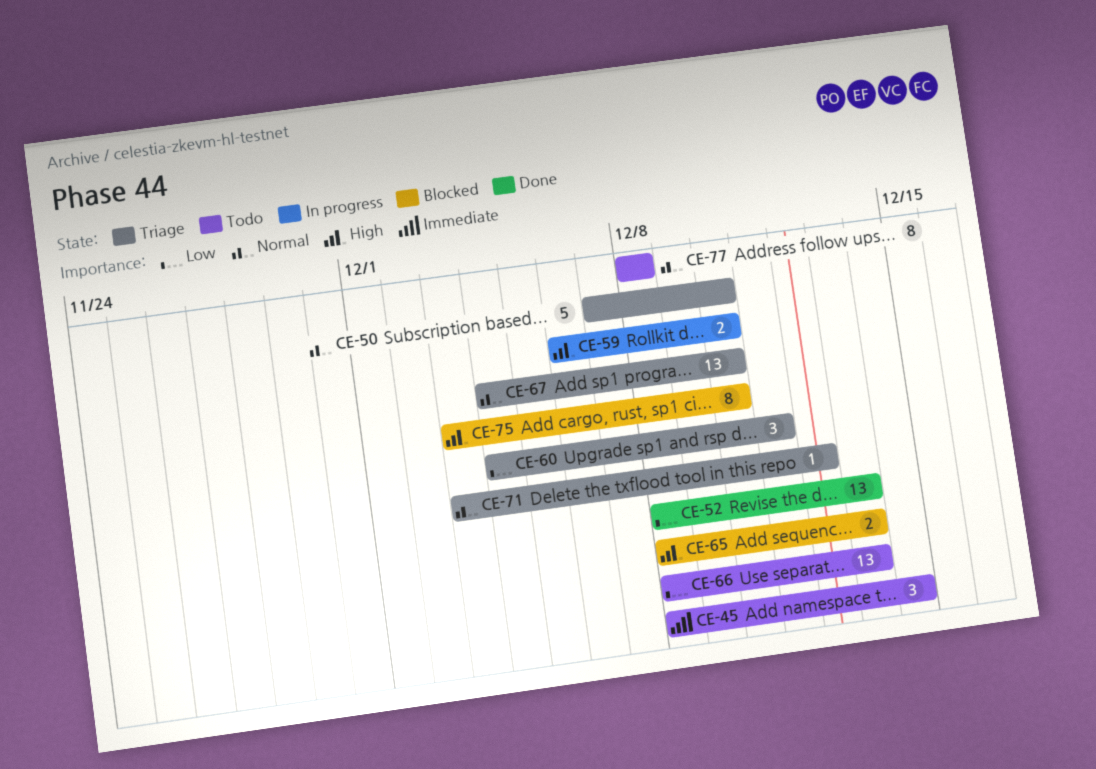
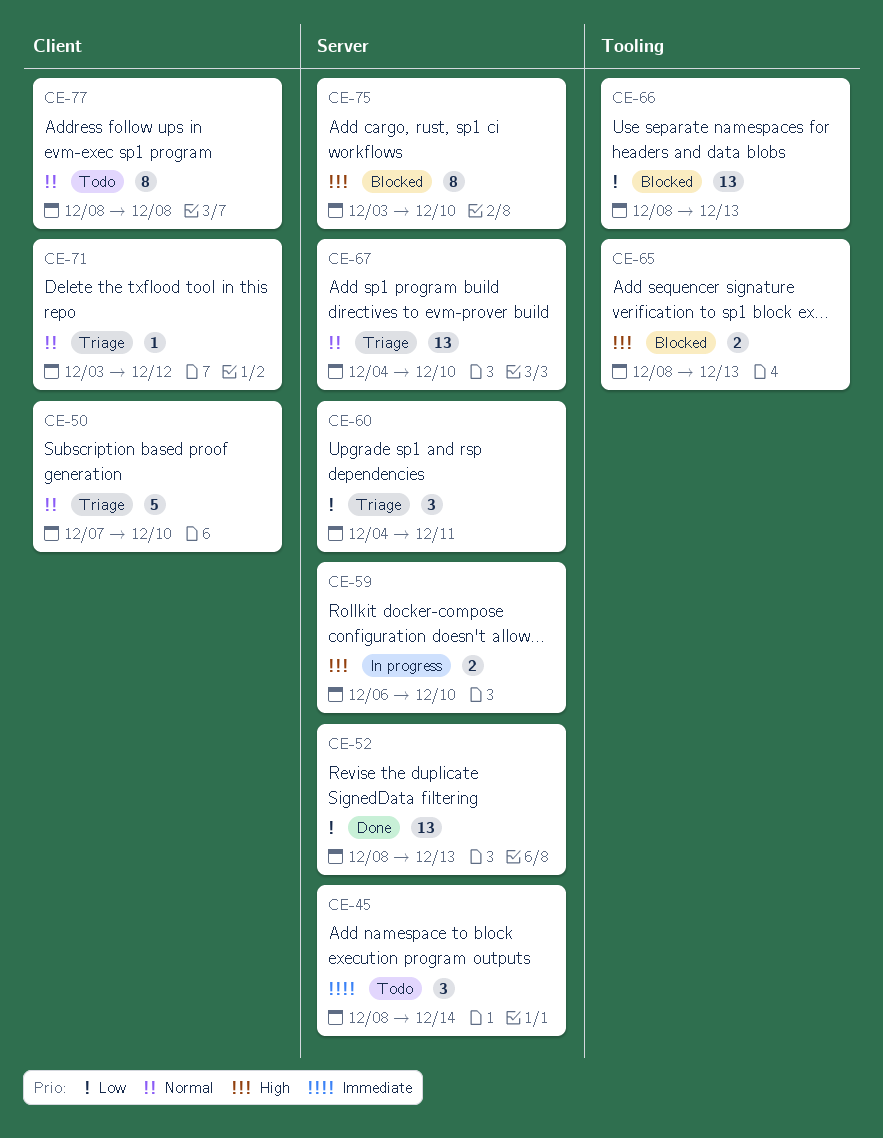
CE-66, status: Todo -> Blocked

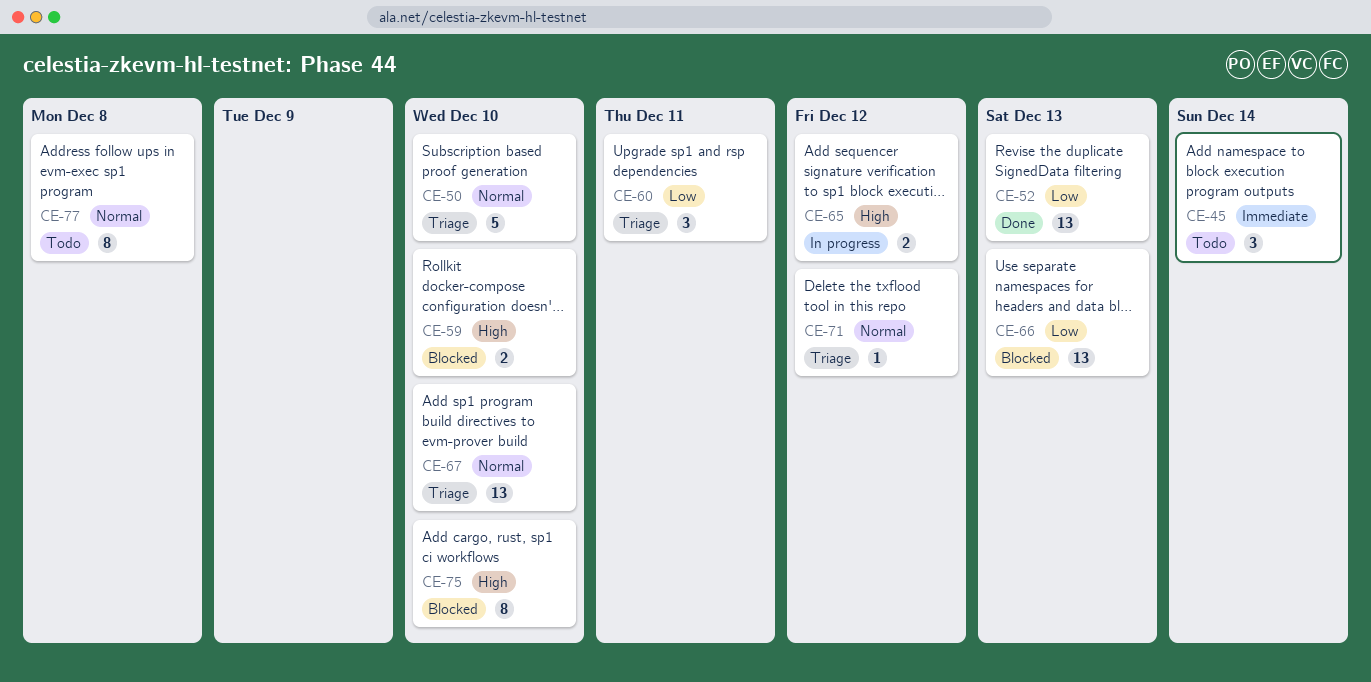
CE-59, status: In progress -> Blocked
CE-65, status: Blocked -> In progress
CE-65, due: Dec 13 -> Dec 12

